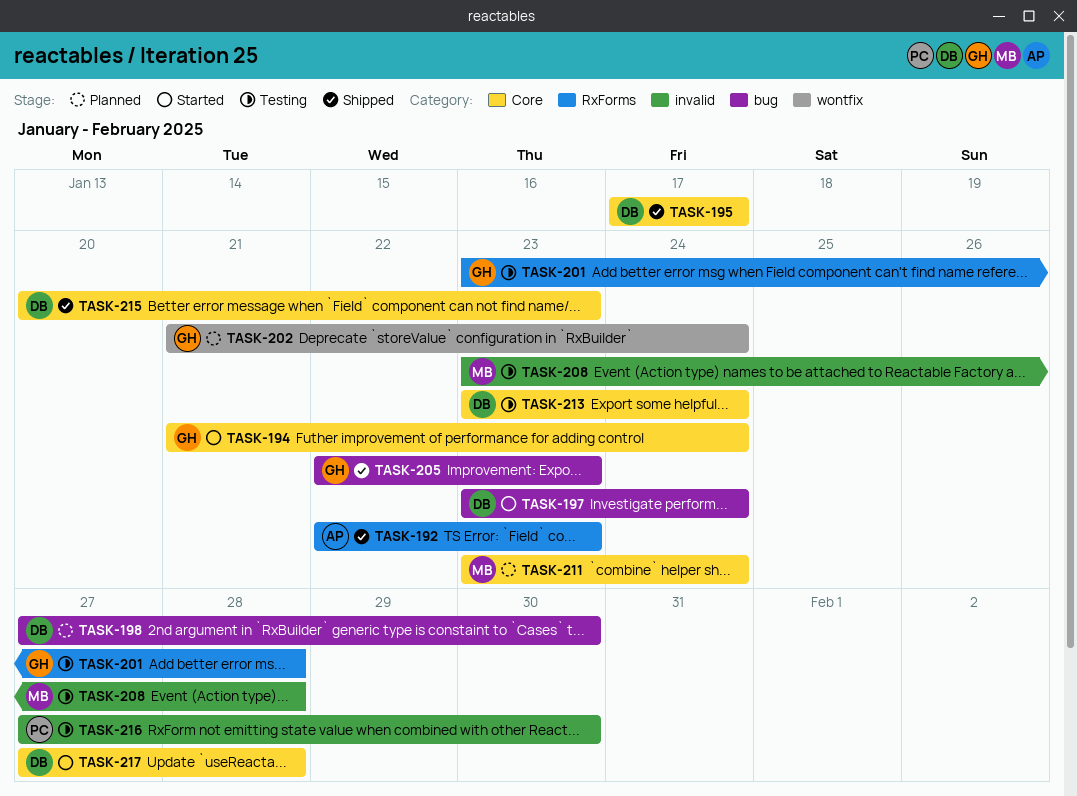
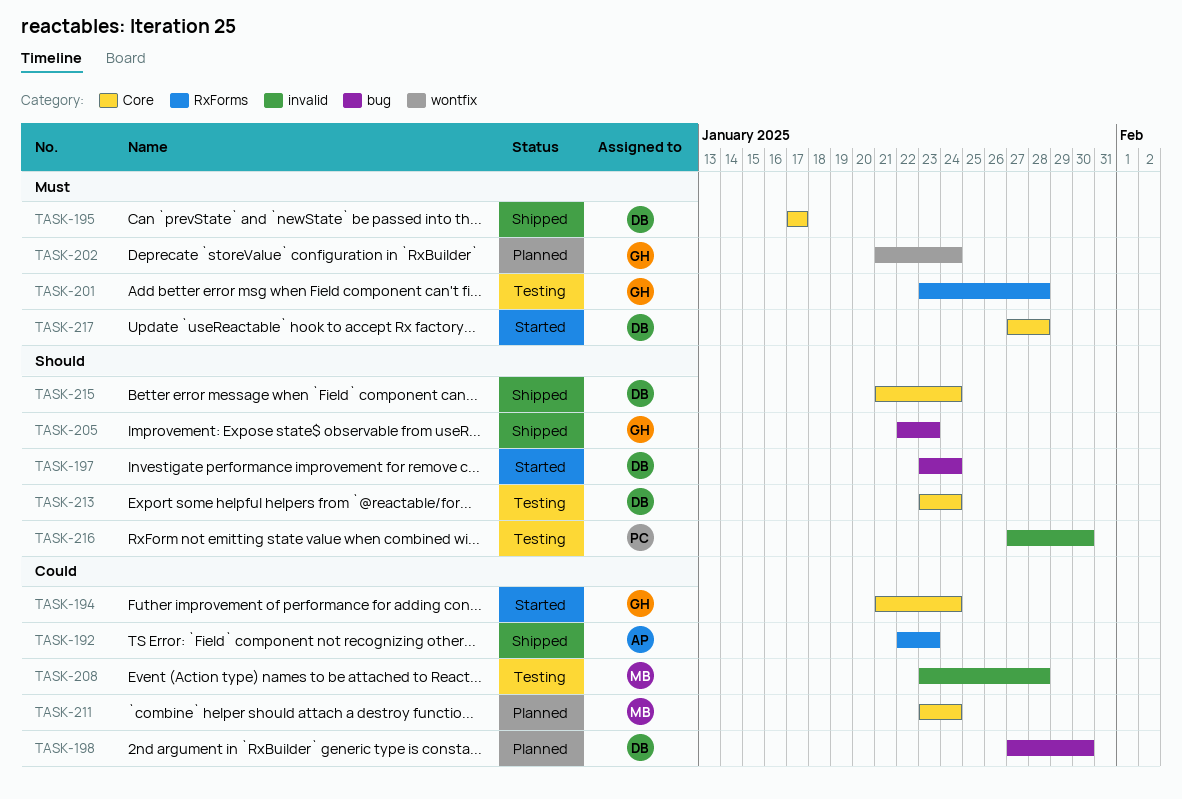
TASK-215, start: Jan 20 -> Jan 21
TASK-215, due: Jan 23 -> Jan 24

